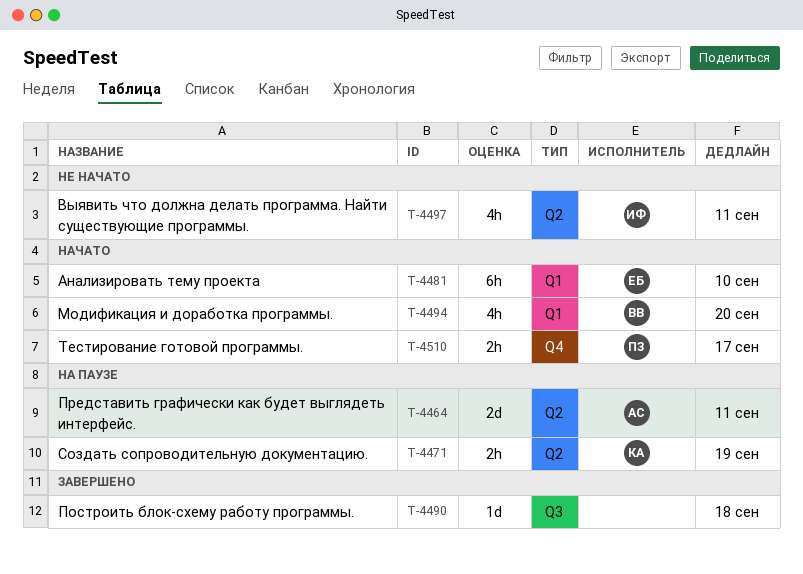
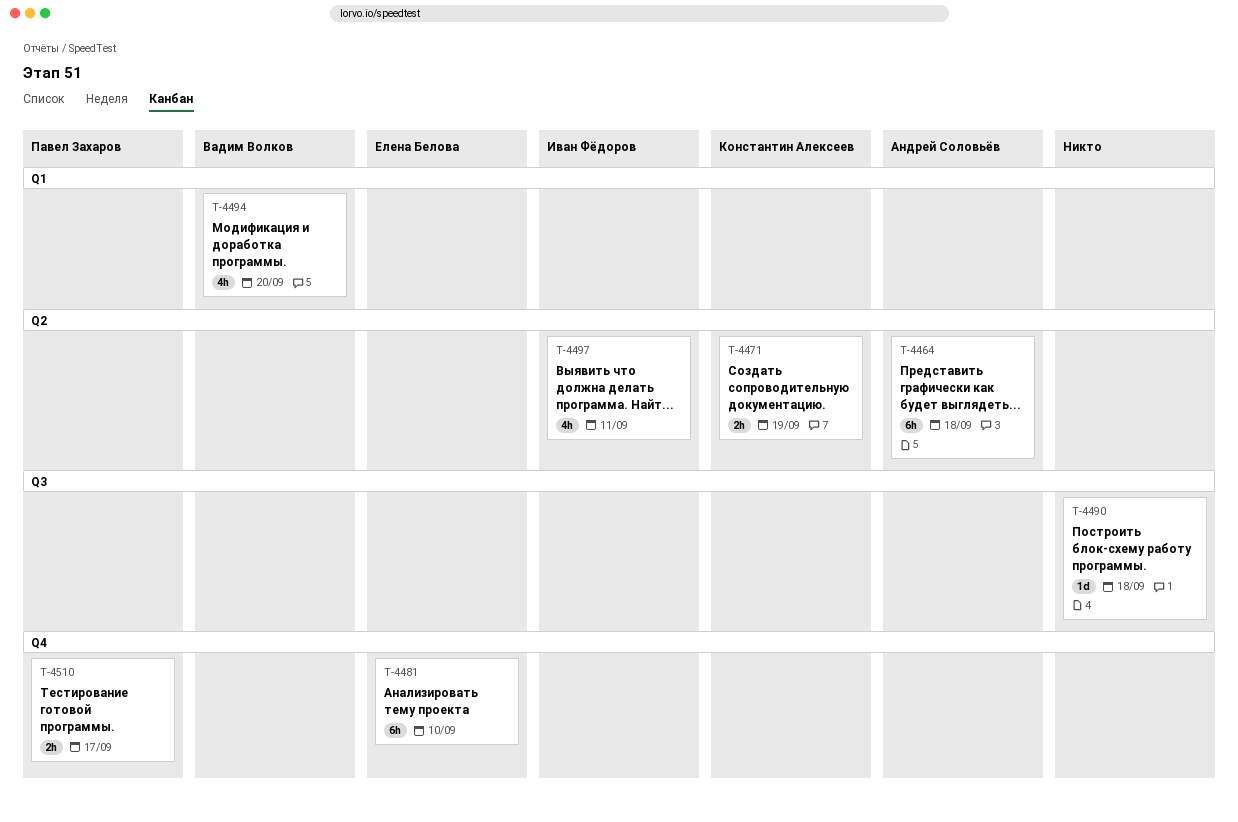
T-4464, estimate: 2d -> 6h
T-4464, due: Sep 11 -> Sep 18
T-4481, label: Q1 -> Q4

